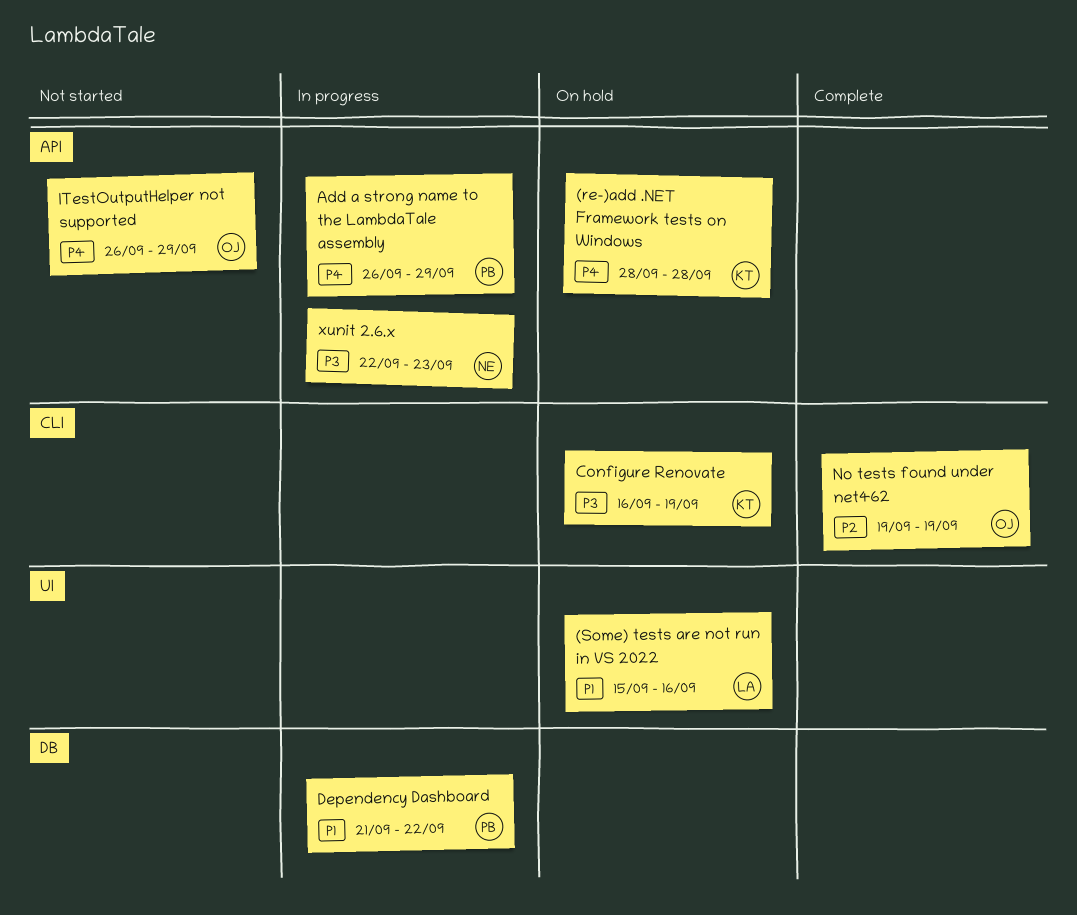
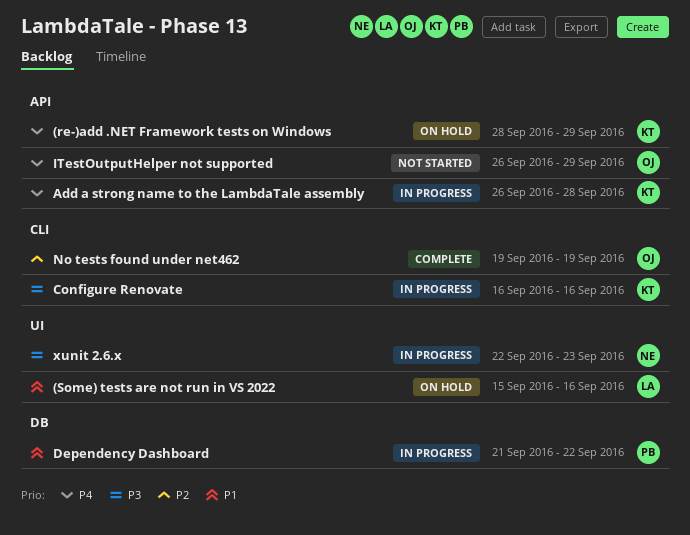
(re-)add .NET Framework tests on Windows, due: Sep 28 -> Sep 29
Add a strong name to the LambdaTale assembly, owner: PB -> KT
Add a strong name to the LambdaTale assembly, due: Sep 29 -> Sep 28
Configure Renovate, status: On hold -> In progress
Configure Renovate, due: Sep 19 -> Sep 16
xunit 2.6.x, label: API -> UI

